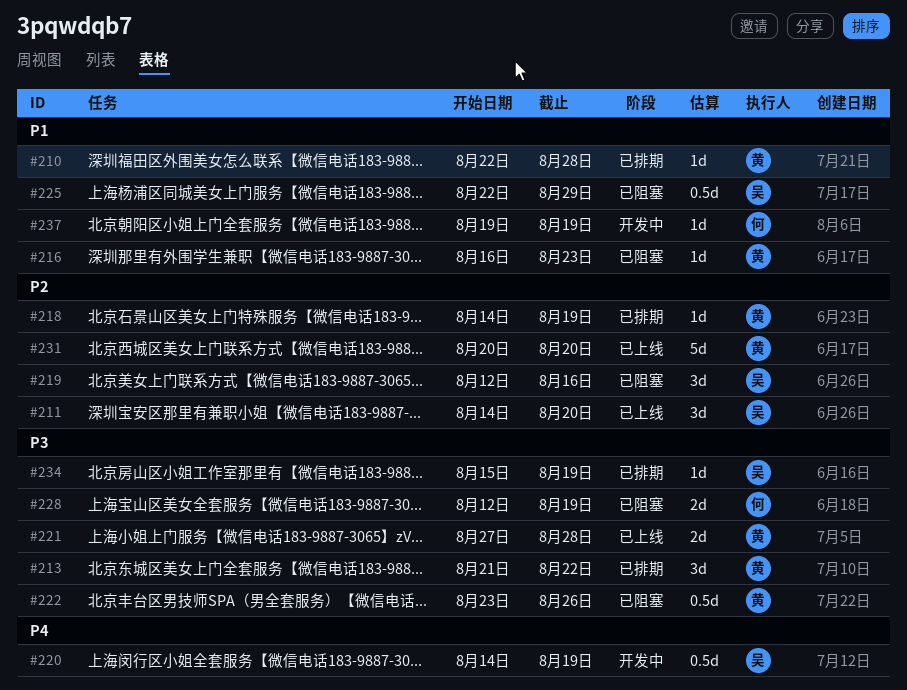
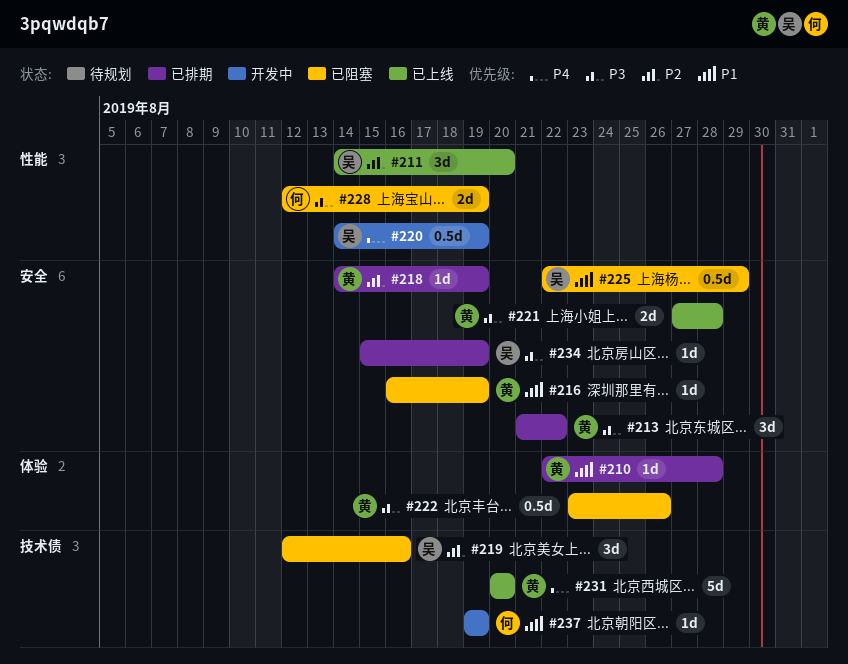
#216, due: Aug 23 -> Aug 19
#231, priority: P2 -> P4

